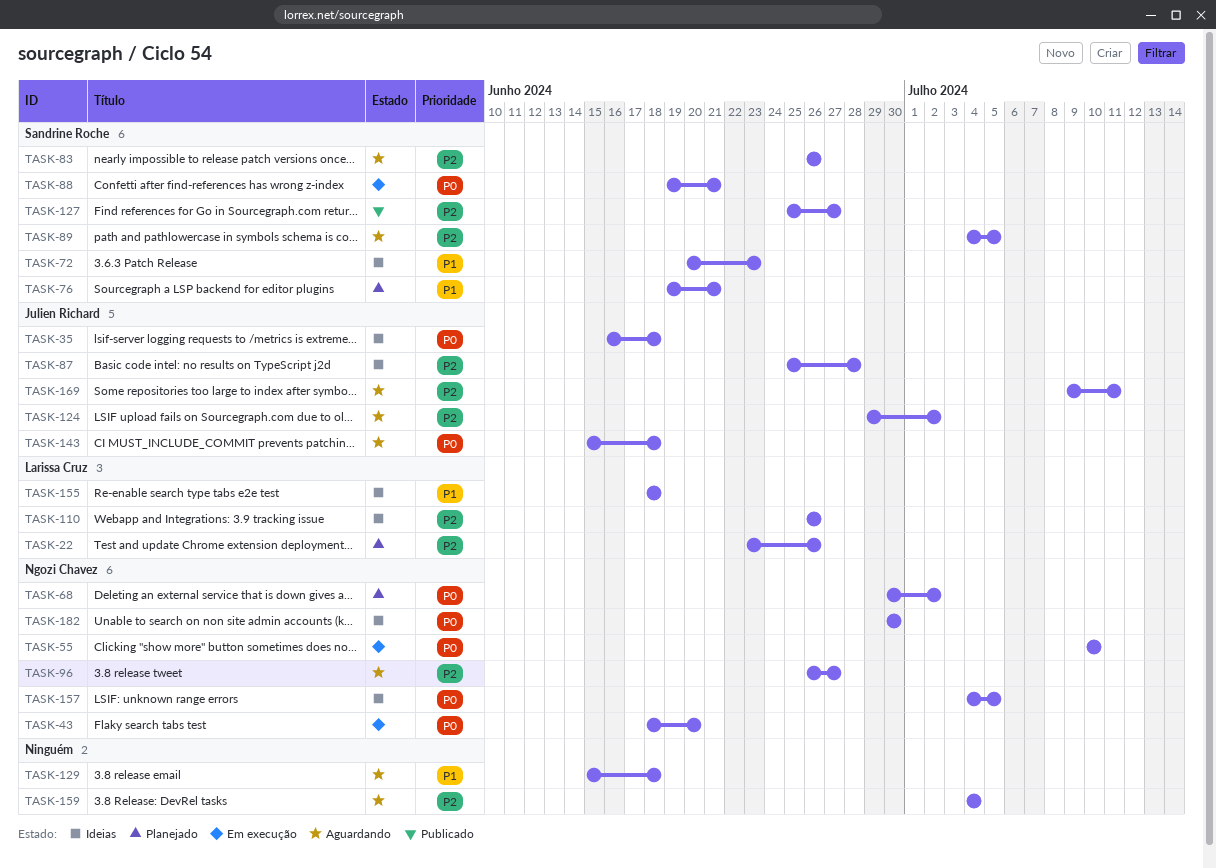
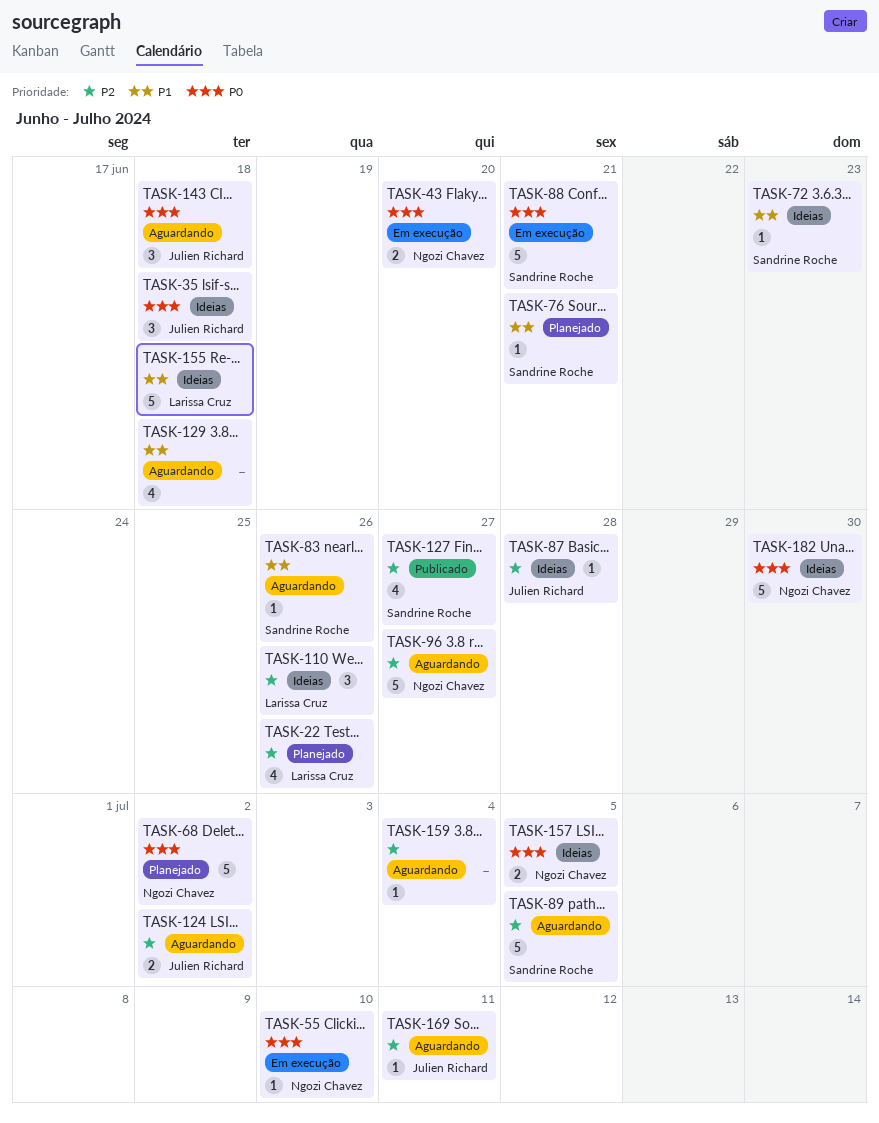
TASK-83, priority: P2 -> P1

